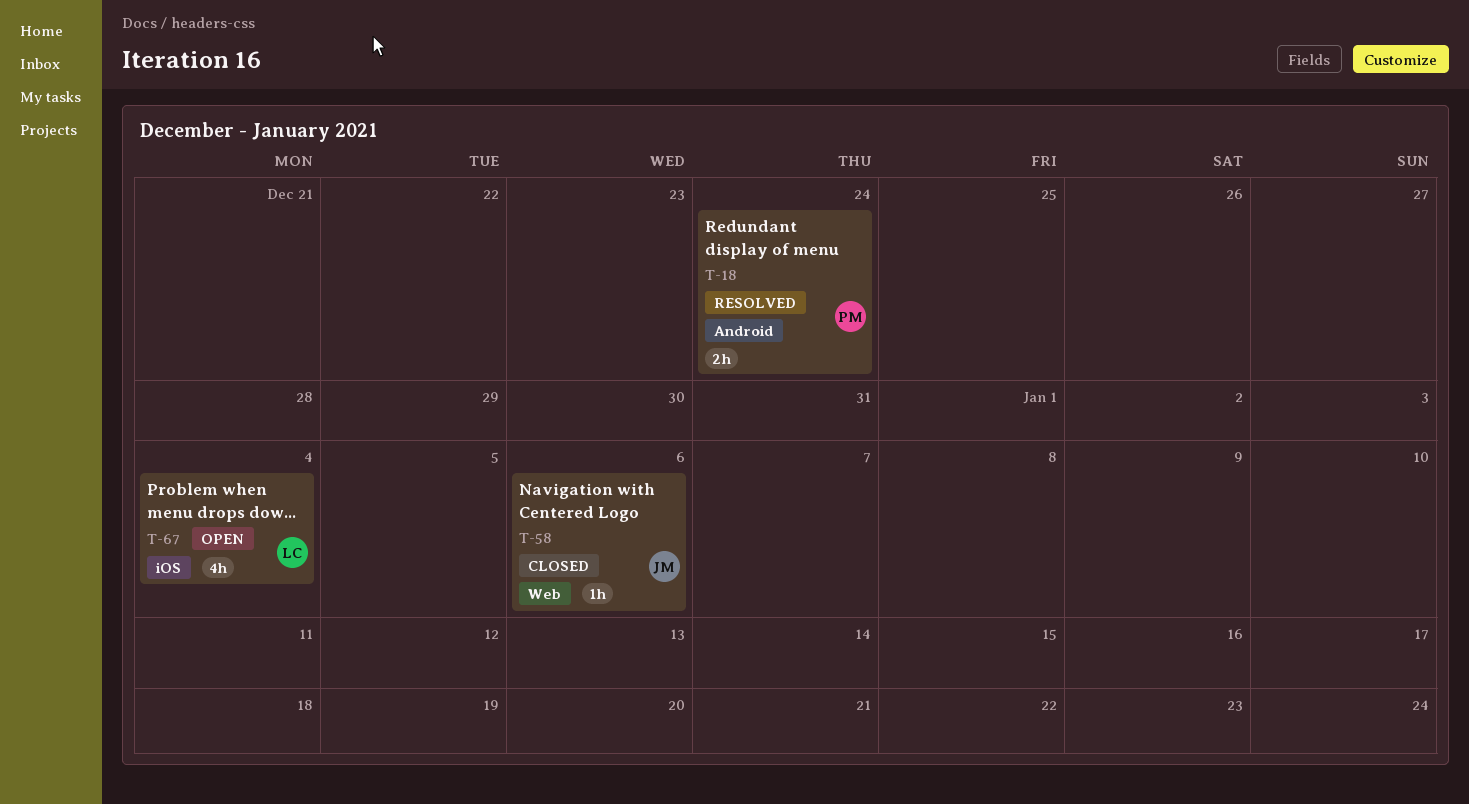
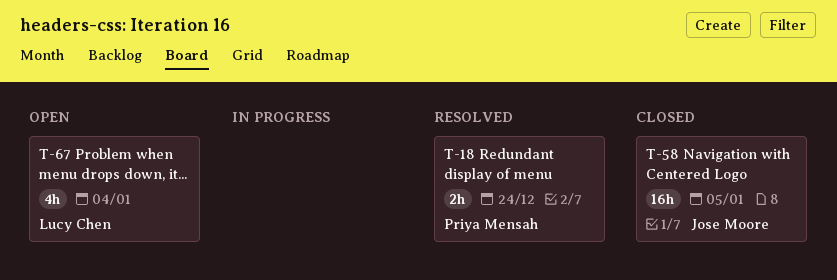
T-58, estimate: 1h -> 16h
T-58, due: Jan 6 -> Jan 5

